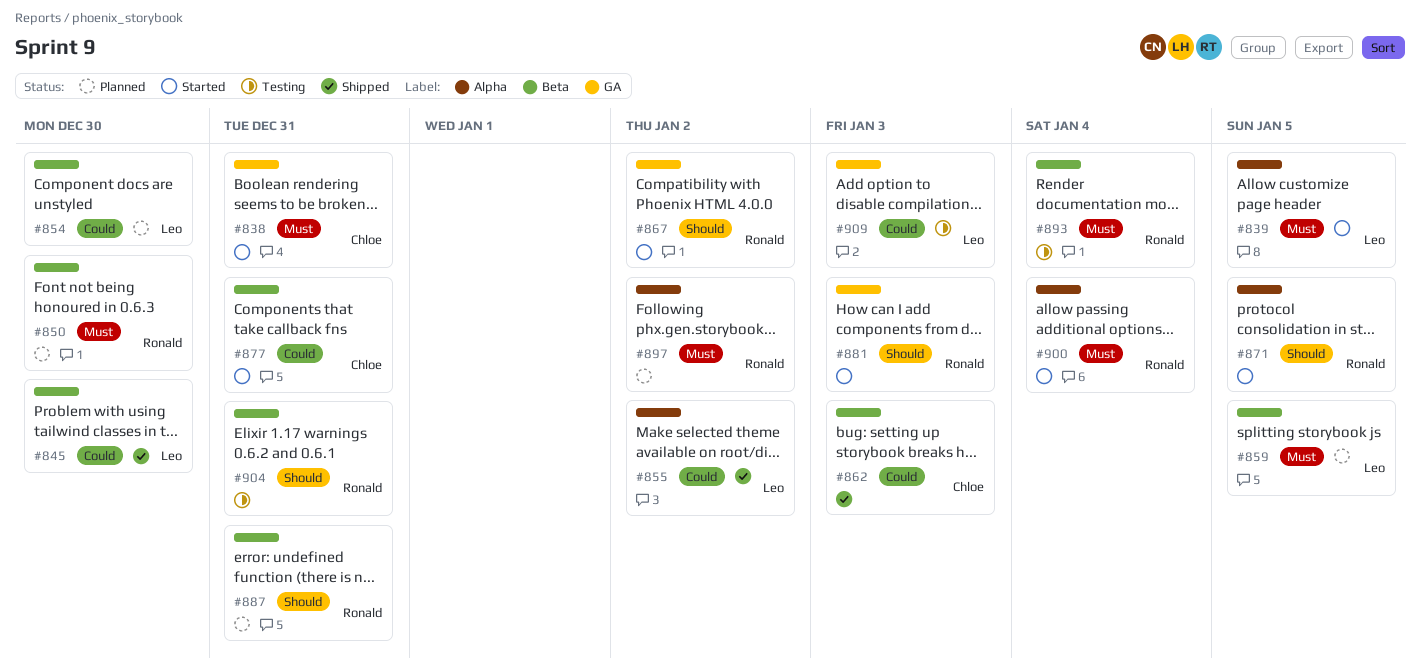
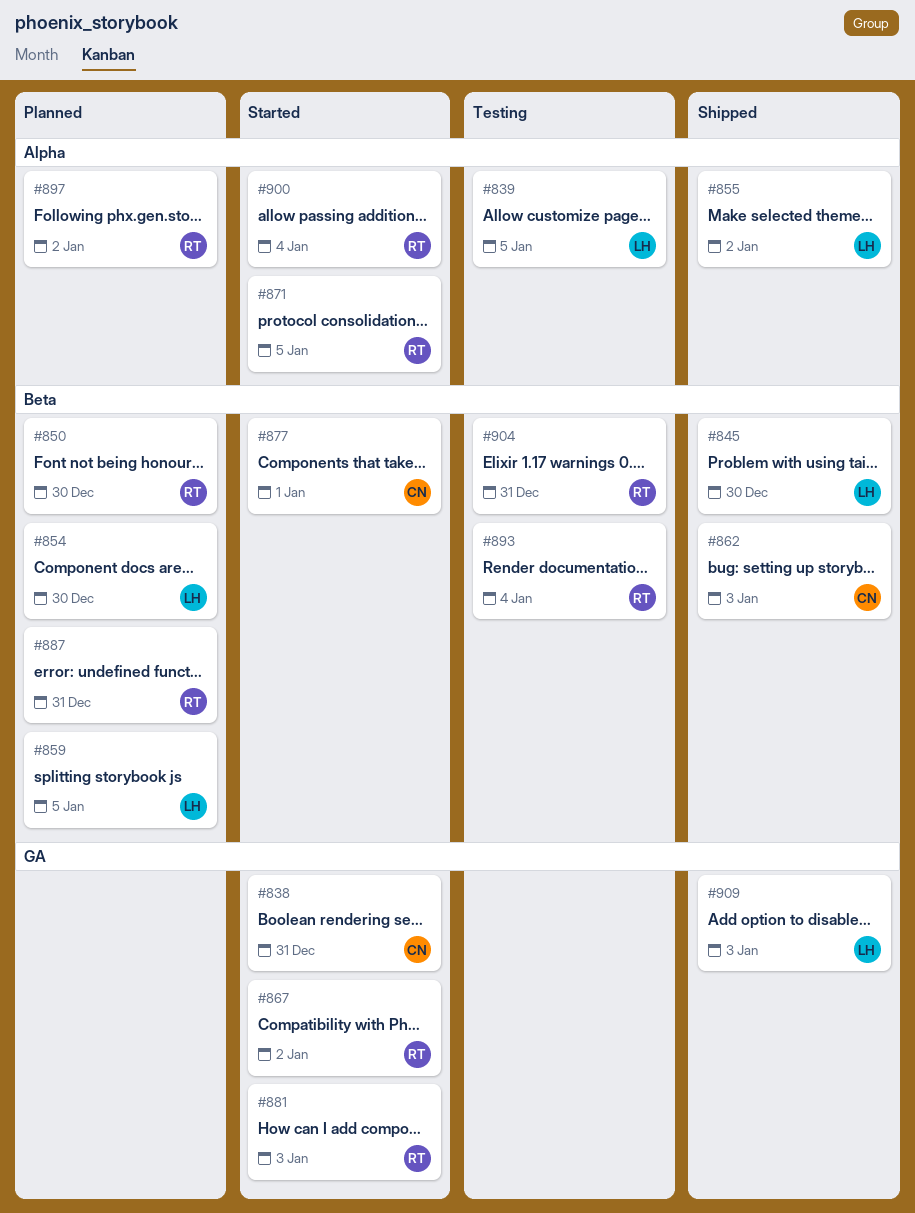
#839, status: Started -> Testing
#877, due: Dec 31 -> Jan 1
#909, status: Testing -> Shipped

